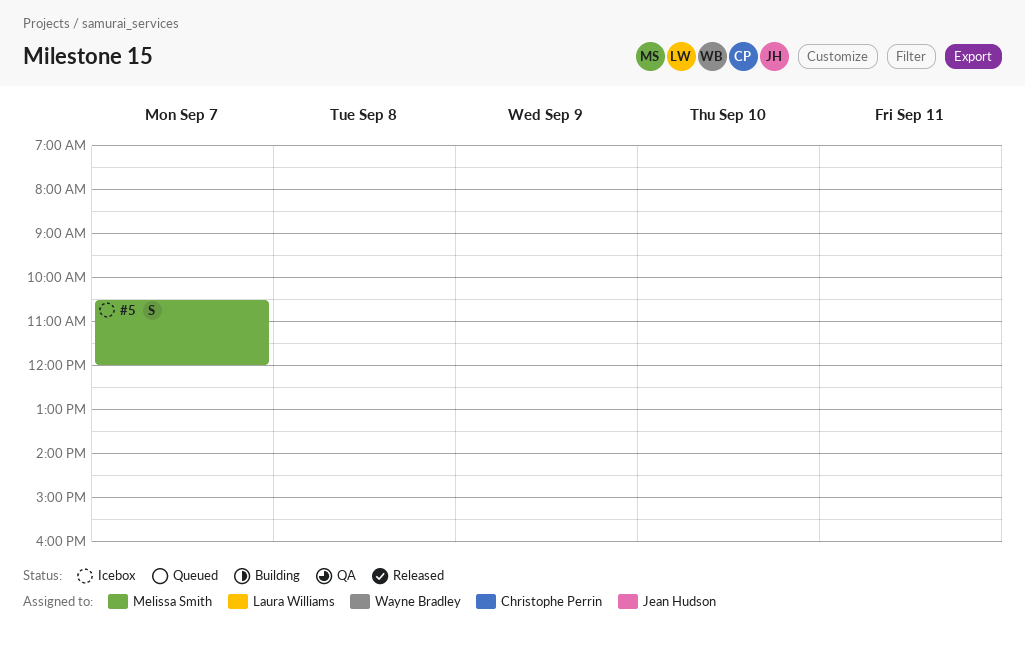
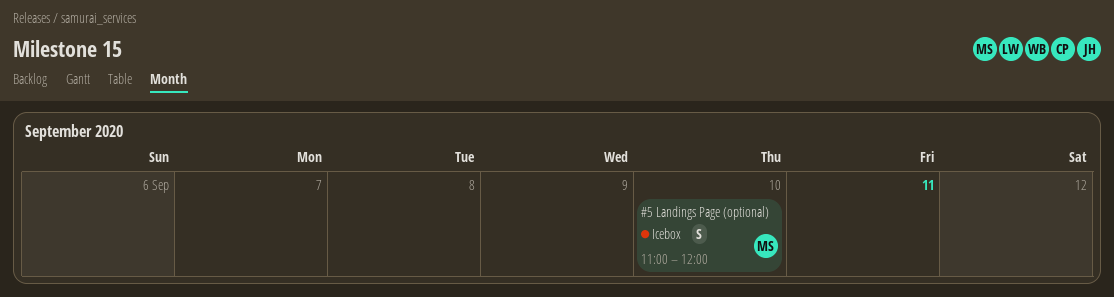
#5, day: Sep 7 -> Sep 10
#5, begins: 10:30 -> 11:00

